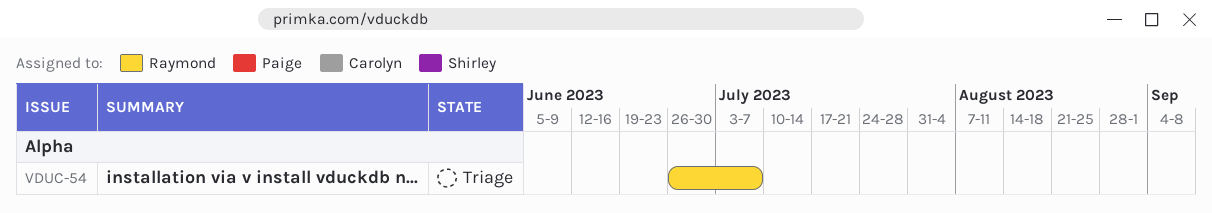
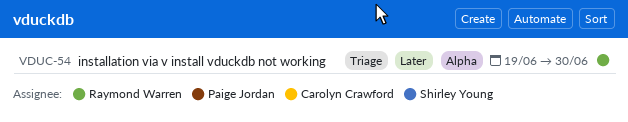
VDUC-54, start: Jun 26 -> Jun 19
VDUC-54, due: Jul 7 -> Jun 30

